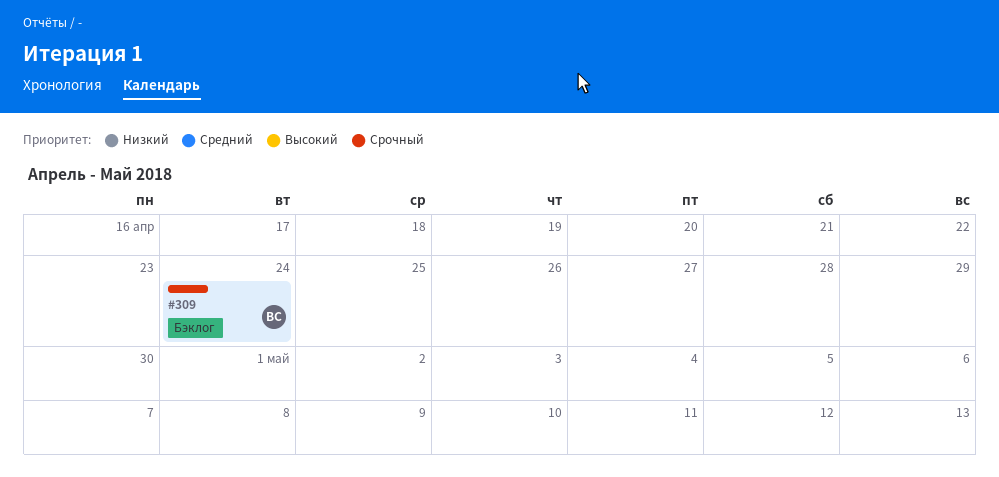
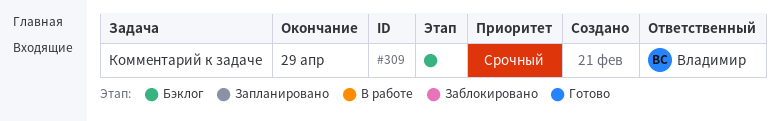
#309, due: Apr 24 -> Apr 29

